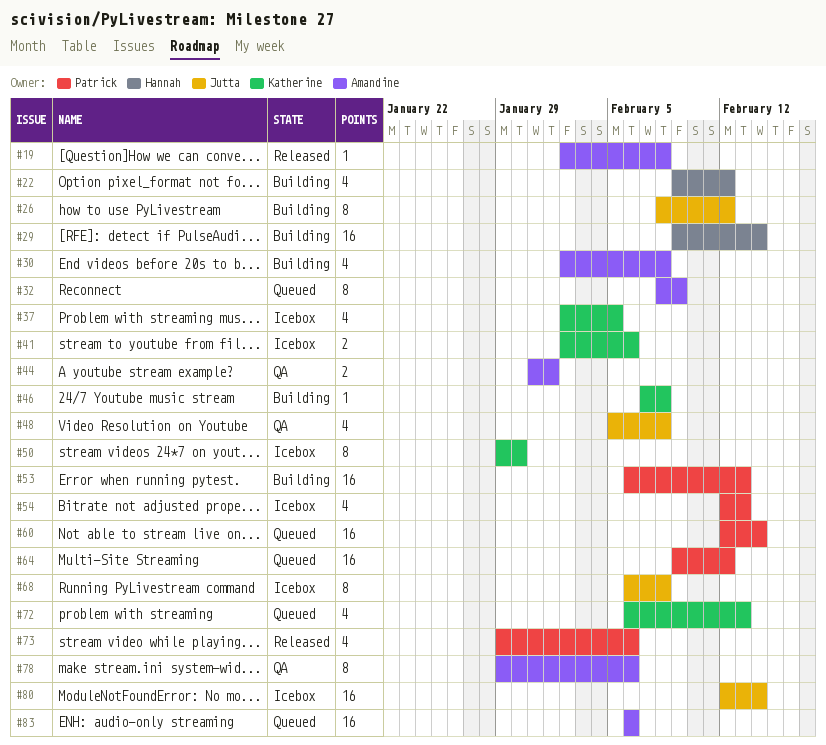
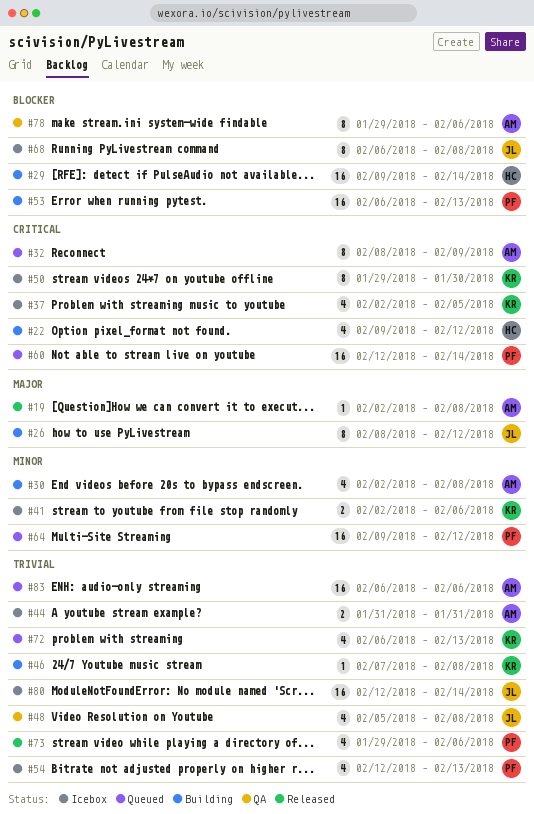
#44, status: QA -> Icebox
#44, due: Feb 1 -> Jan 31

